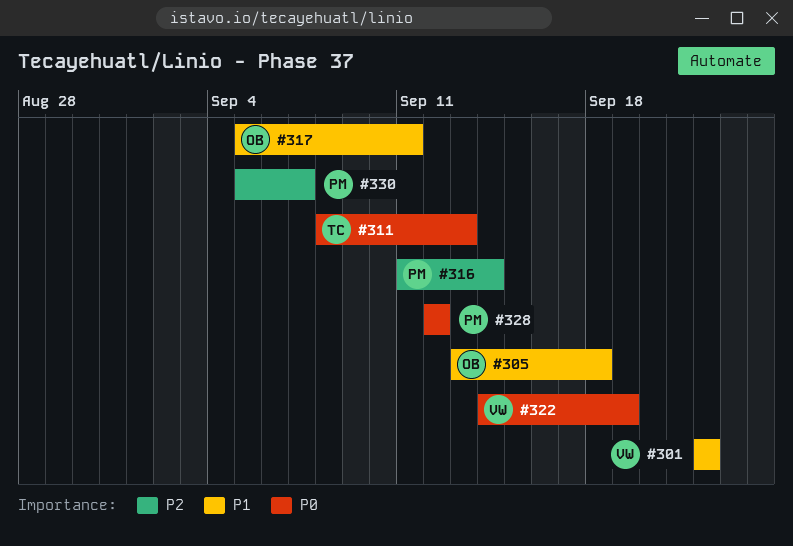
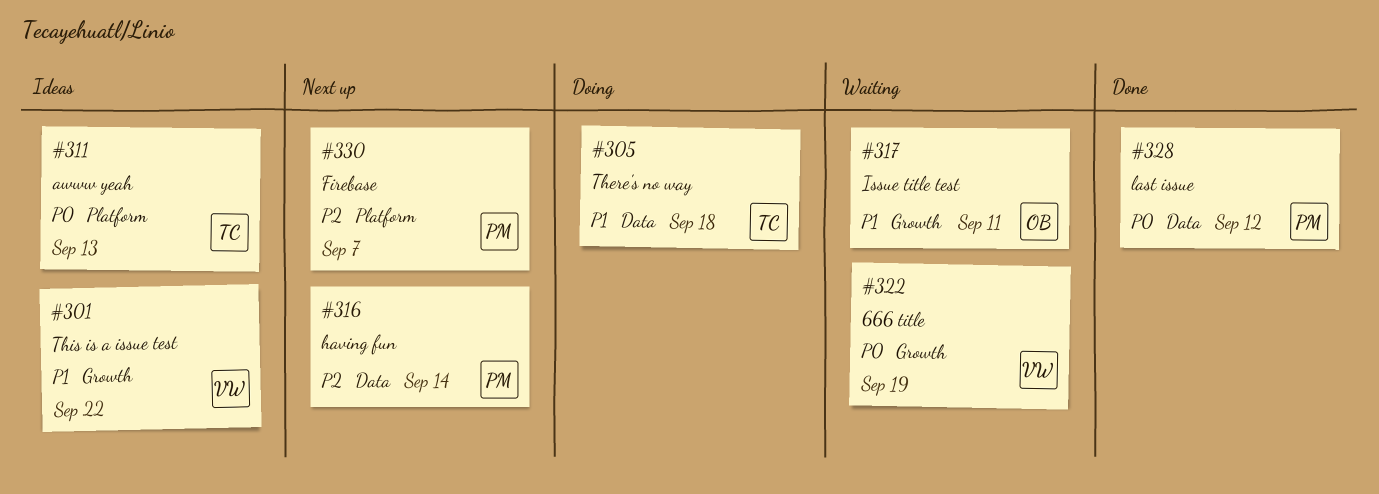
#305, owner: OB -> TC

